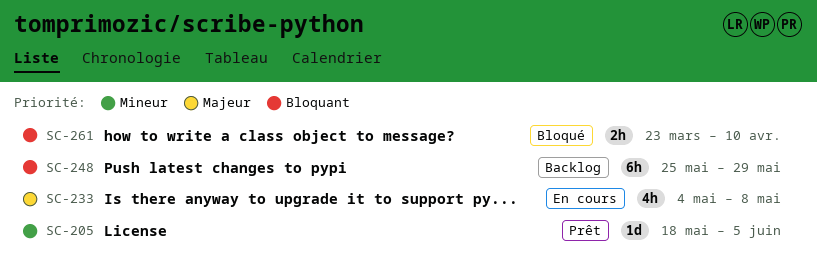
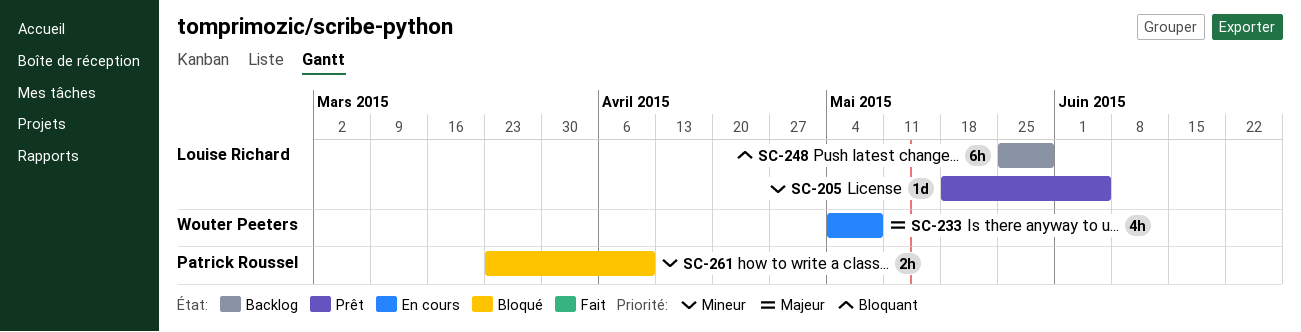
SC-261, priority: Bloquant -> Mineur

